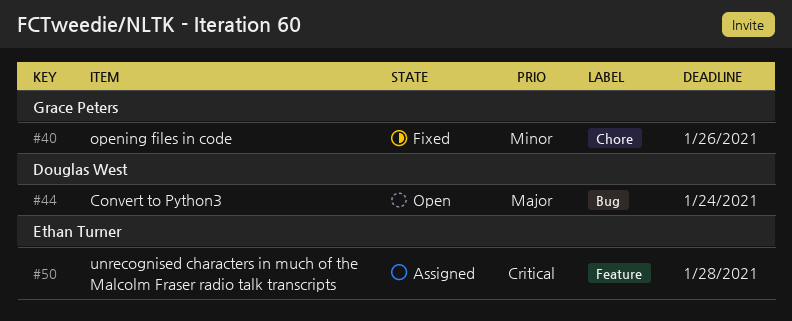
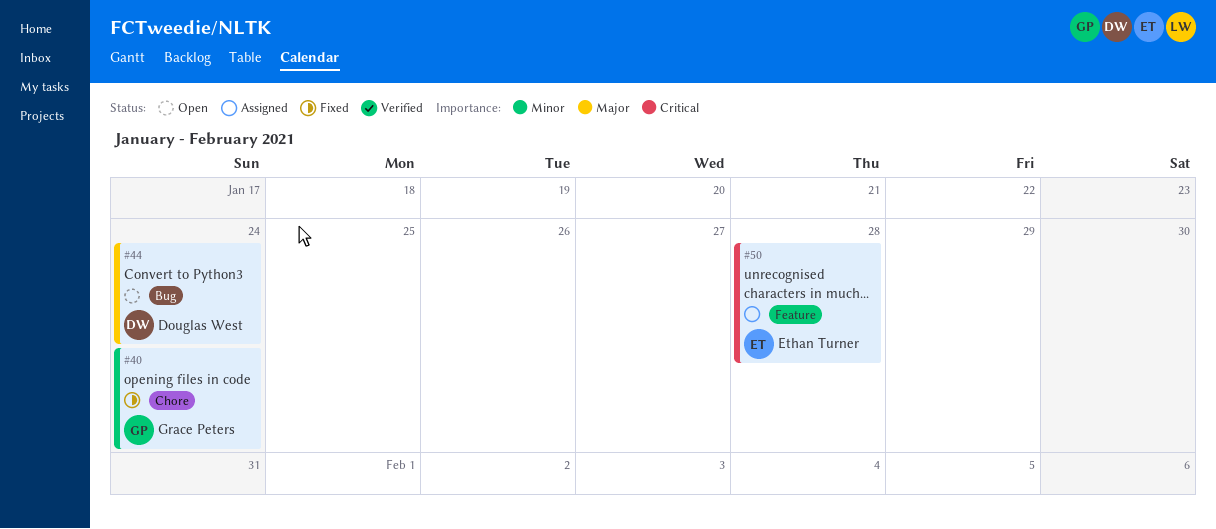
#40, due: Jan 26 -> Jan 24

